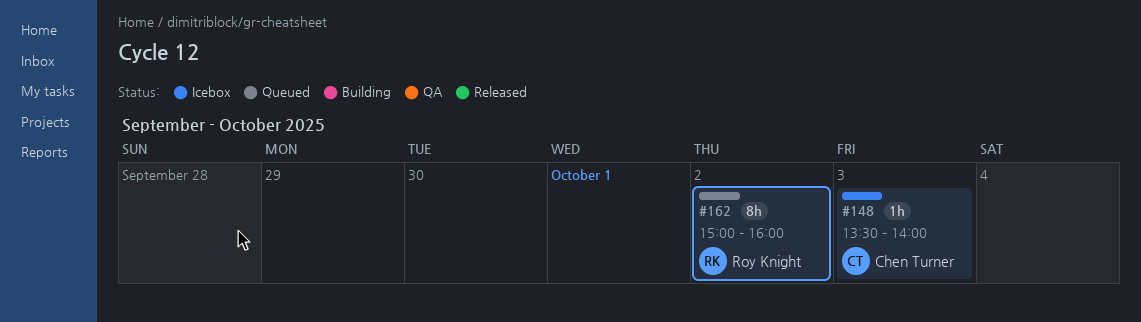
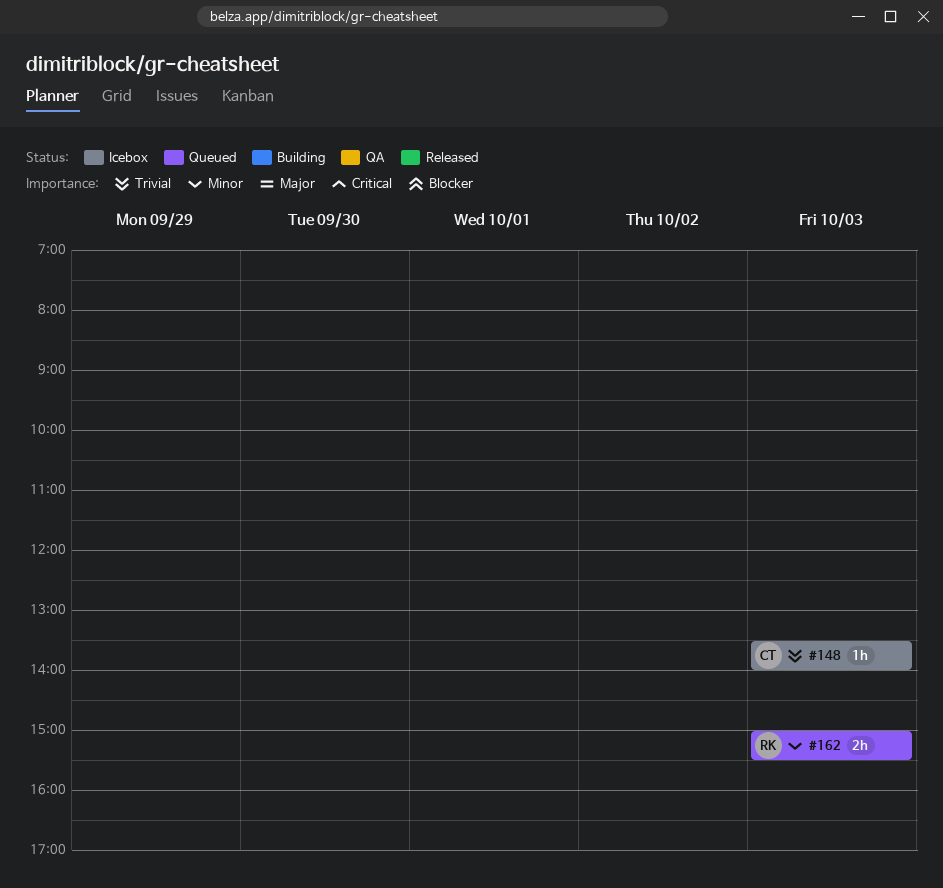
#162, estimate: 8h -> 2h
#162, day: Oct 2 -> Oct 3
#162, ends: 16:00 -> 15:30

